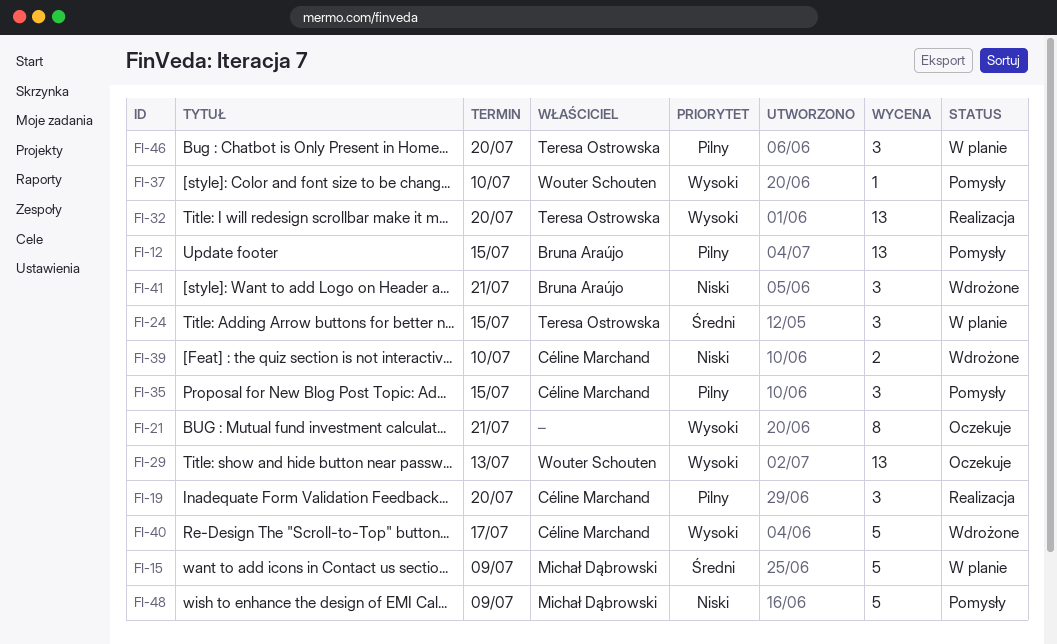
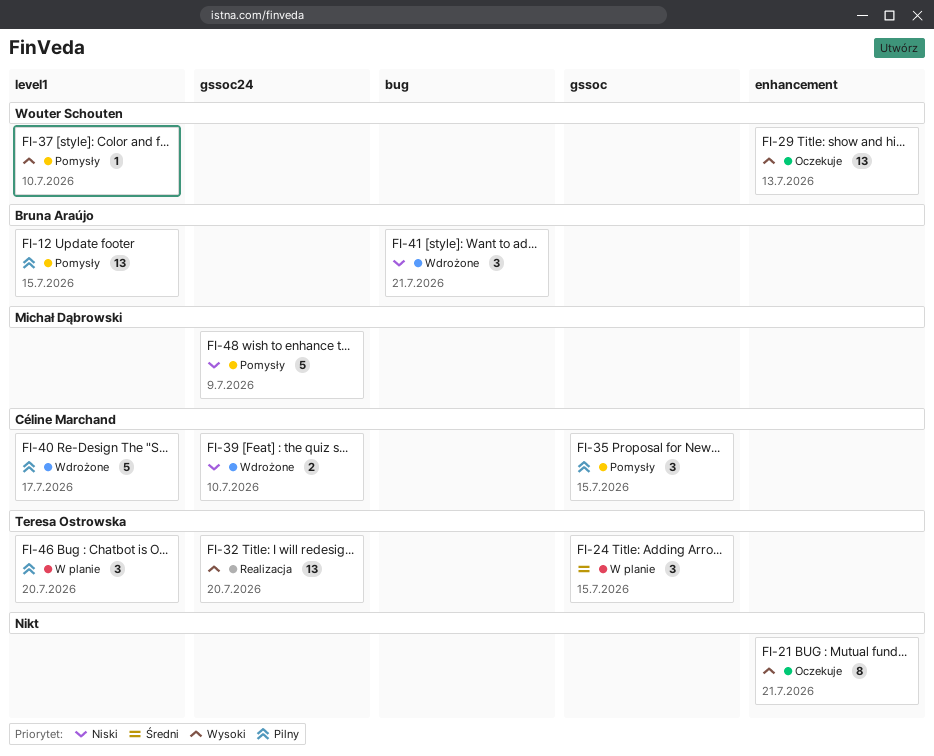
FI-15: present -> none
FI-19: present -> none
FI-40, priority: Wysoki -> Pilny

